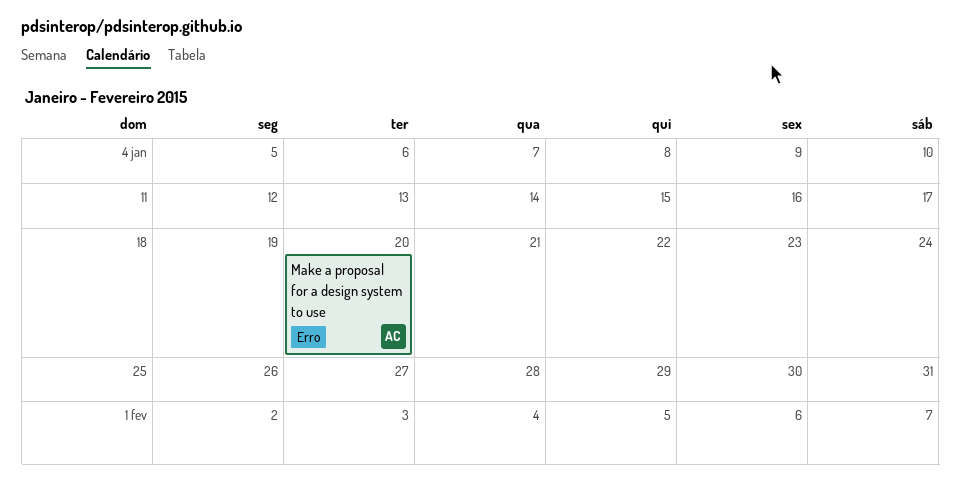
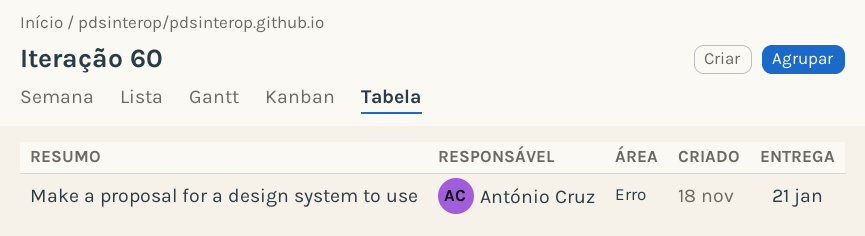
Make a proposal for a design system to use, due: Jan 20 -> Jan 21

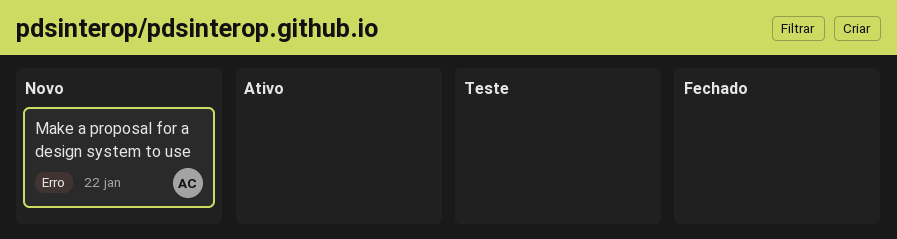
Make a proposal for a design system to use, due: Jan 21 -> Jan 22

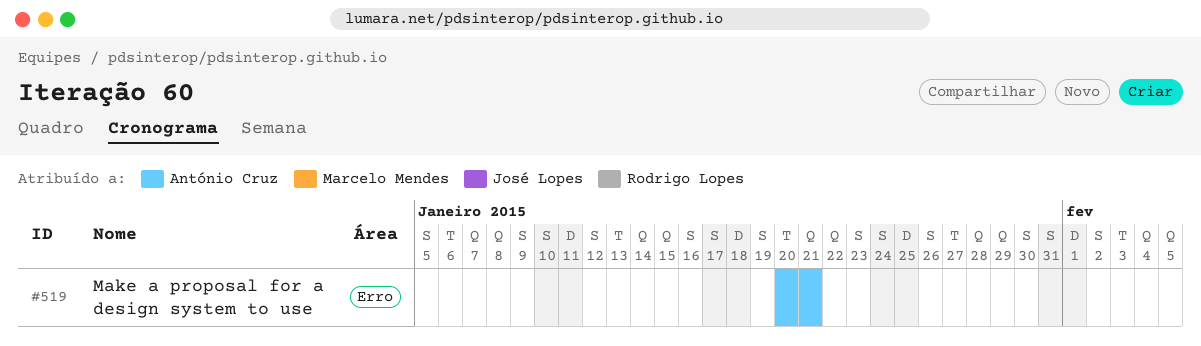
Make a proposal for a design system to use, due: Jan 22 -> Jan 21

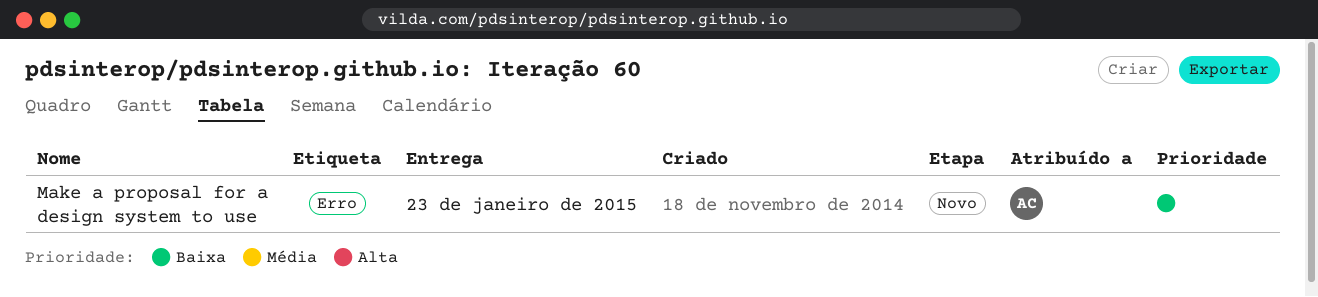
Make a proposal for a design system to use, due: Jan 21 -> Jan 23

